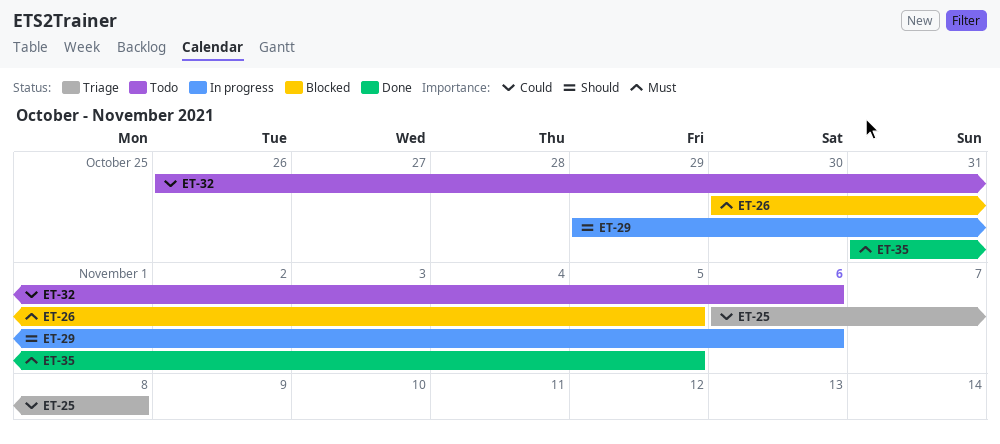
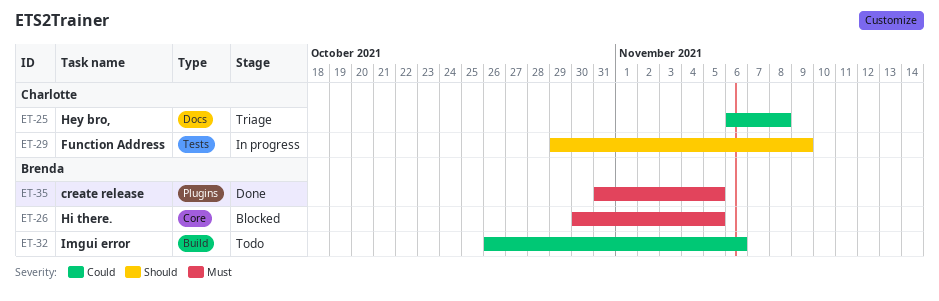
ET-29, due: Nov 6 -> Nov 9

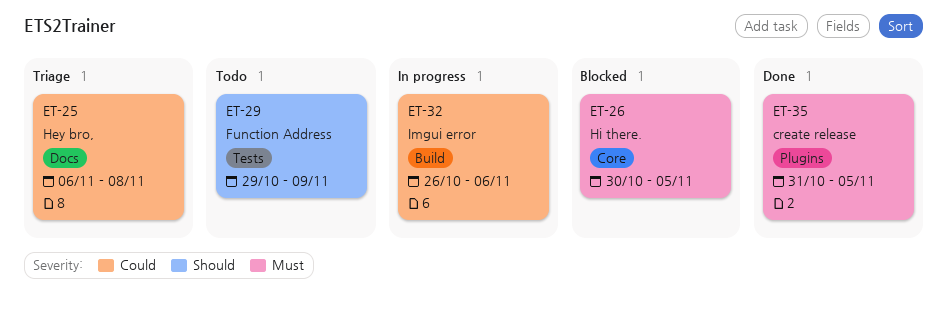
ET-29, status: In progress -> Todo
ET-32, status: Todo -> In progress

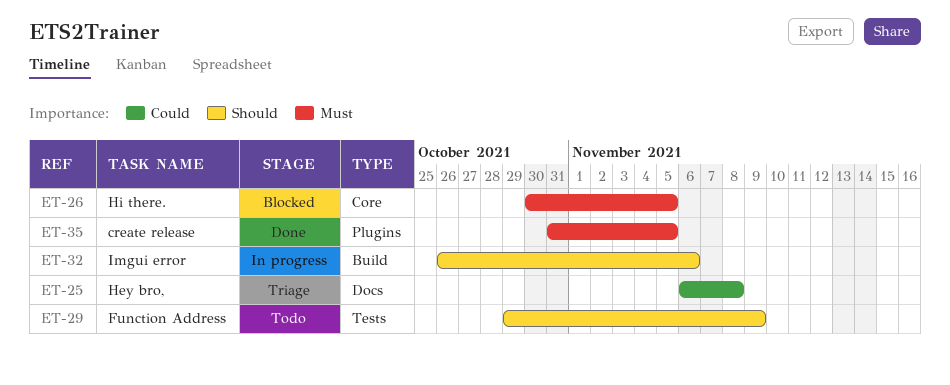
ET-32, priority: Could -> Should

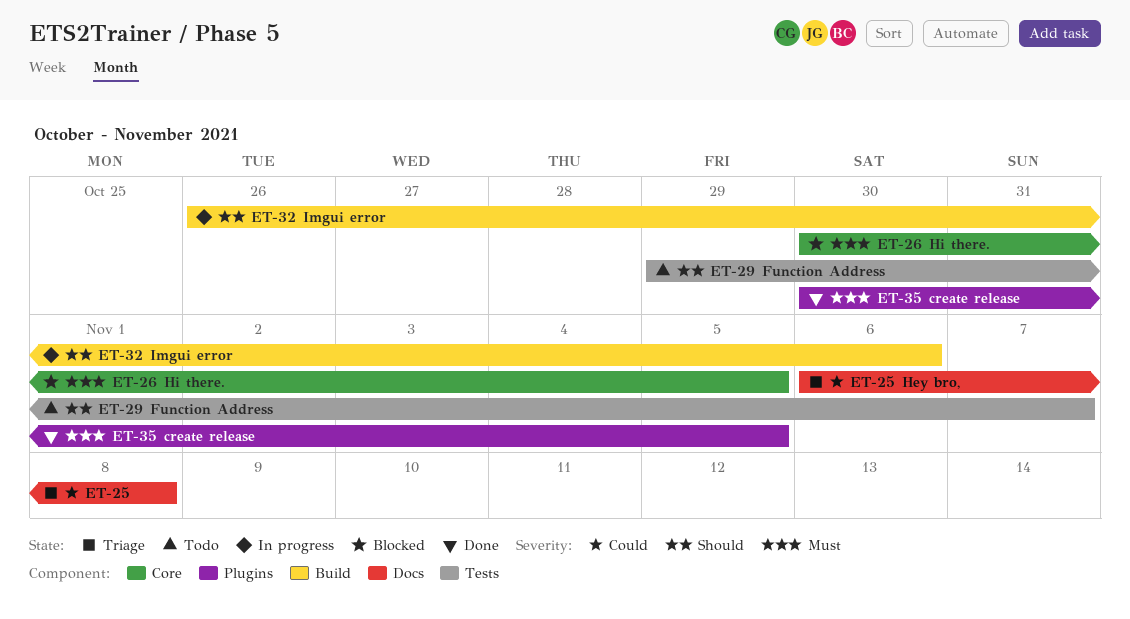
ET-29, due: Nov 9 -> Nov 7
ET-35, start: Oct 31 -> Oct 30

